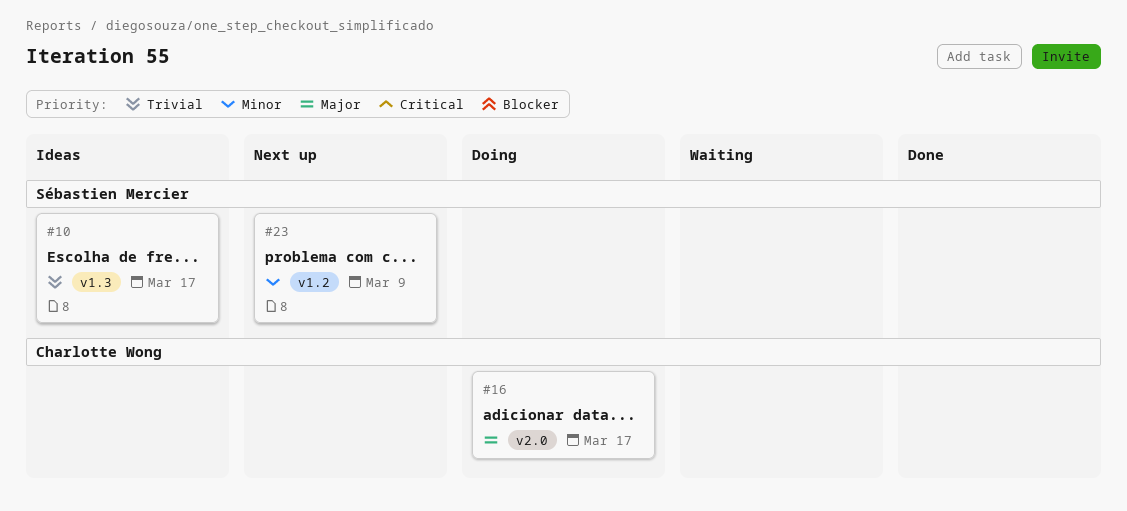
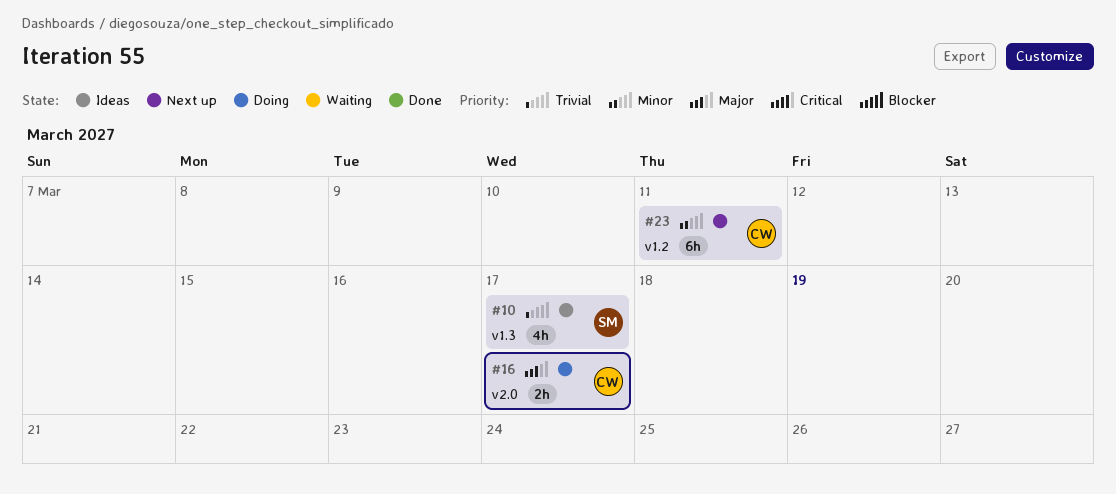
#23, owner: Sébastien Mercier -> Charlotte Wong
#23, due: Mar 9 -> Mar 11

